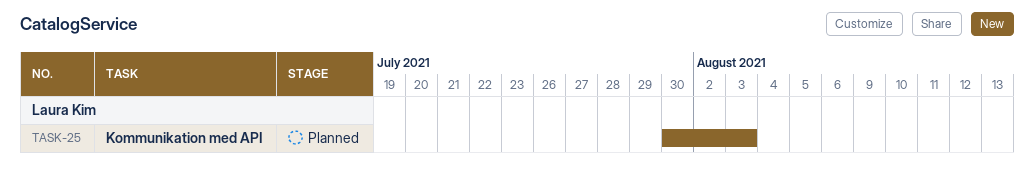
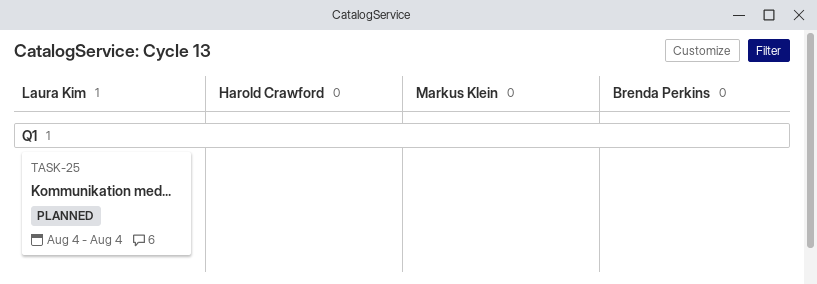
TASK-25, start: Jul 30 -> Aug 4
TASK-25, due: Aug 3 -> Aug 4

